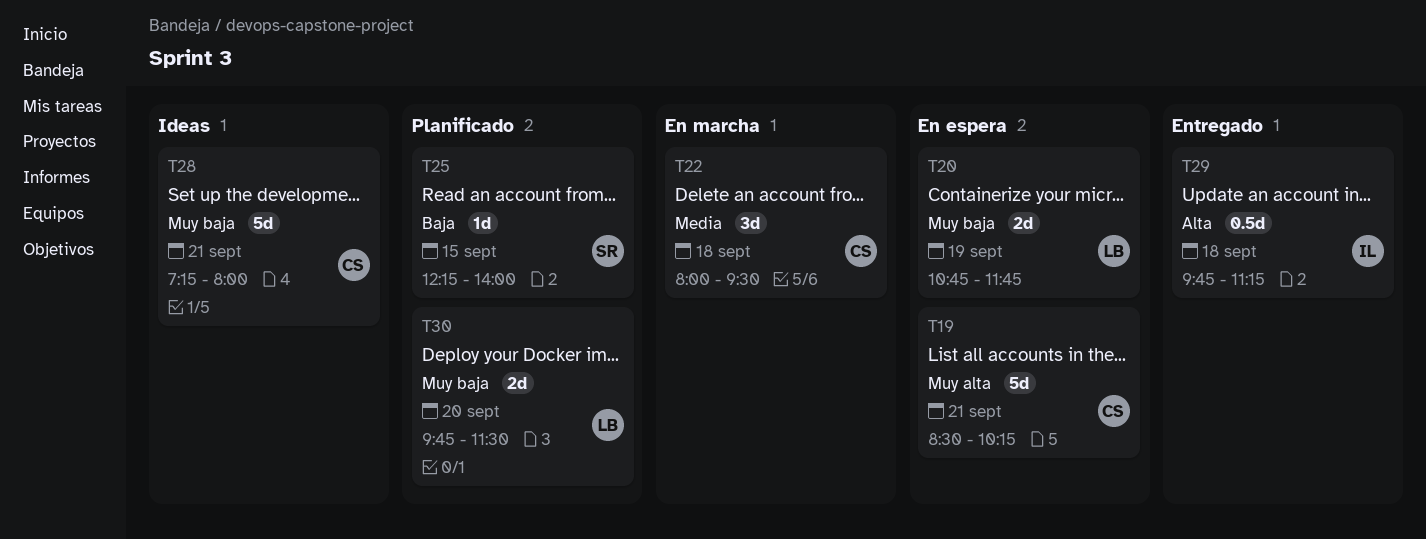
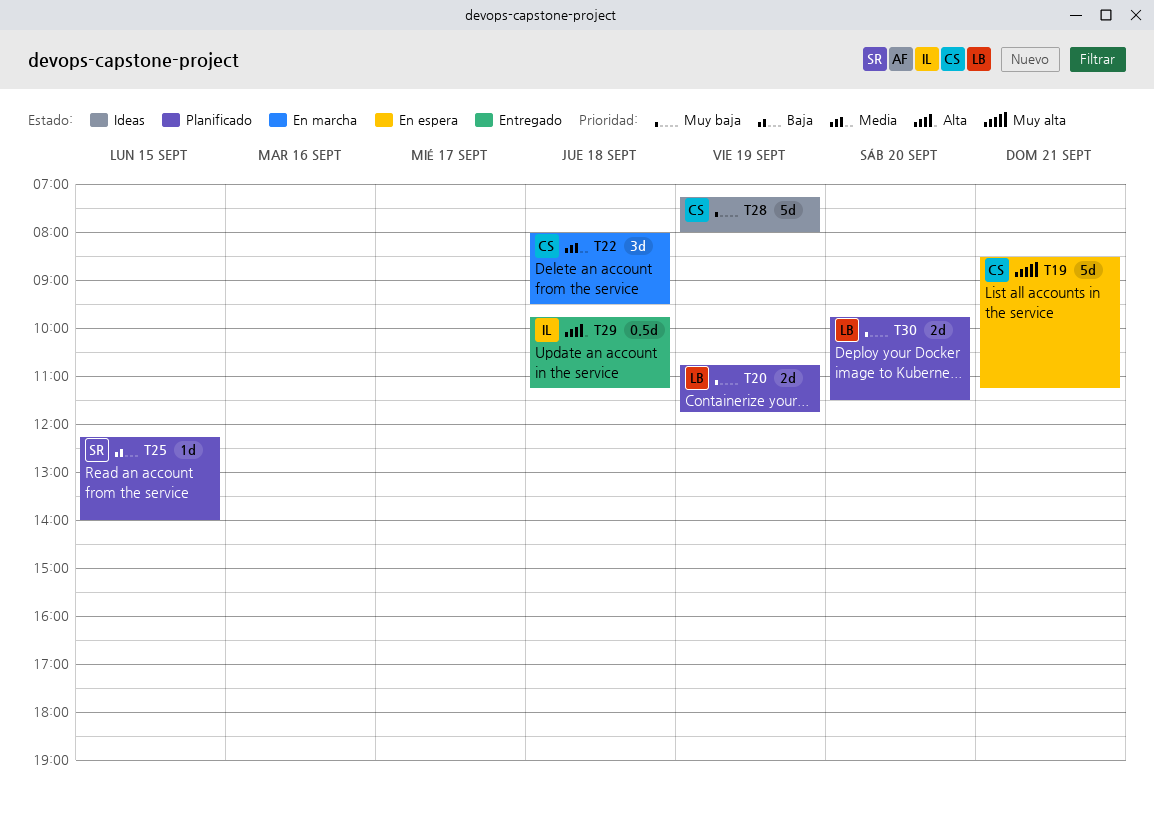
T19, ends: 10:15 -> 11:15
T20, status: En espera -> Planificado
T28, day: Sep 21 -> Sep 19

